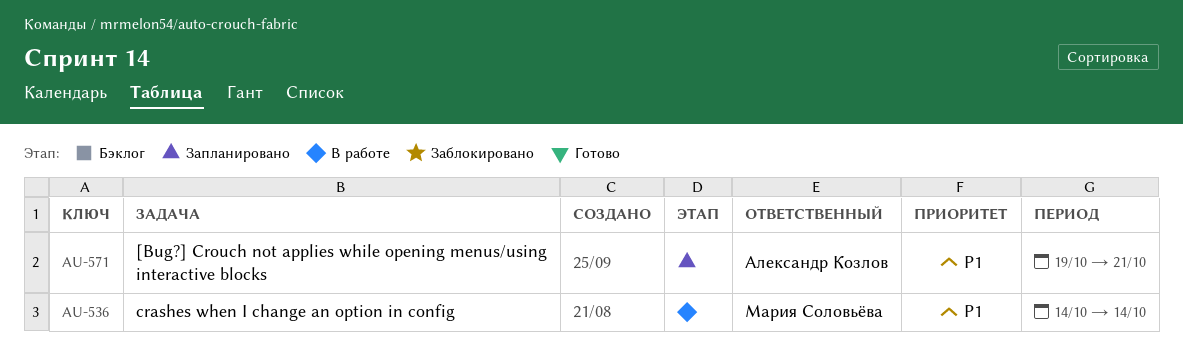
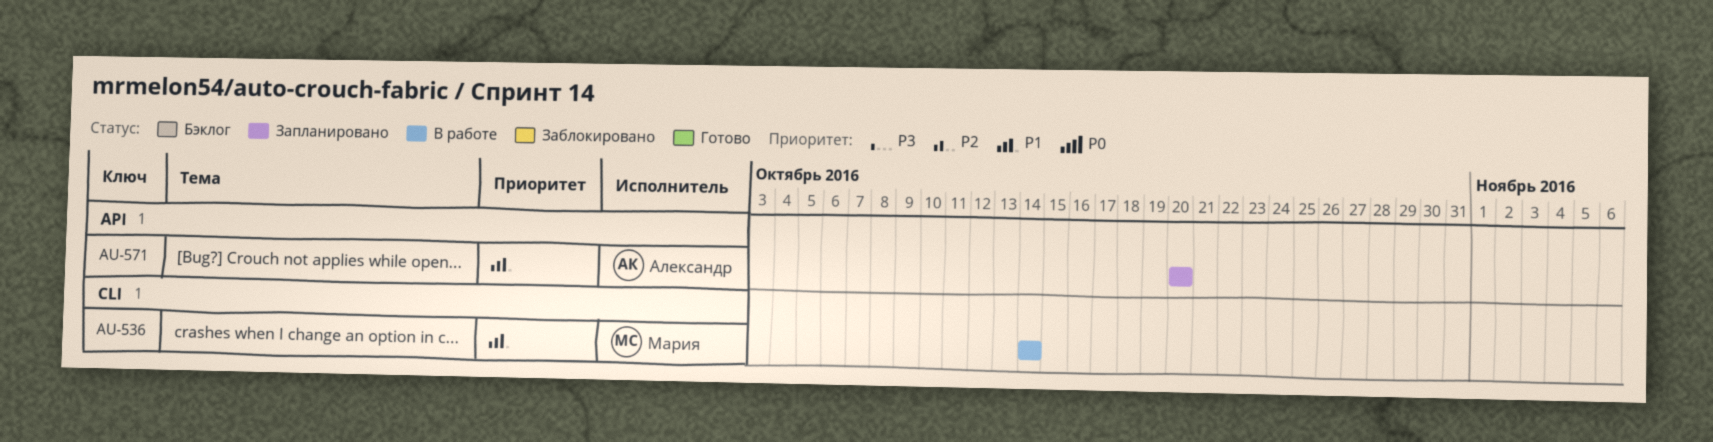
AU-571, start: Oct 19 -> Oct 20
AU-571, due: Oct 21 -> Oct 20

